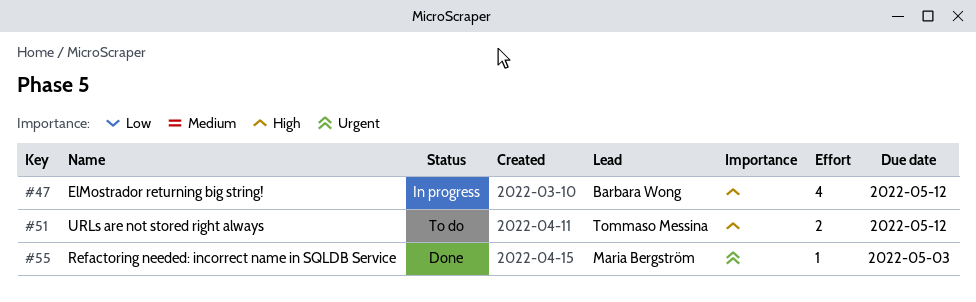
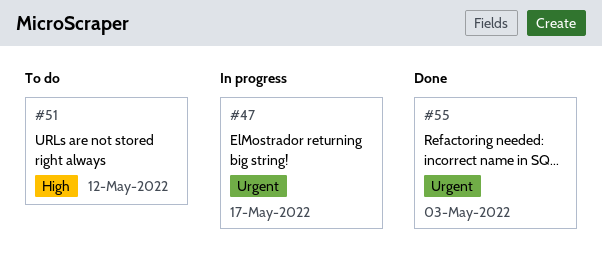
#47, priority: High -> Urgent
#47, due: May 12 -> May 17

